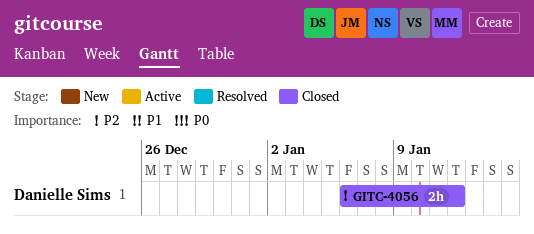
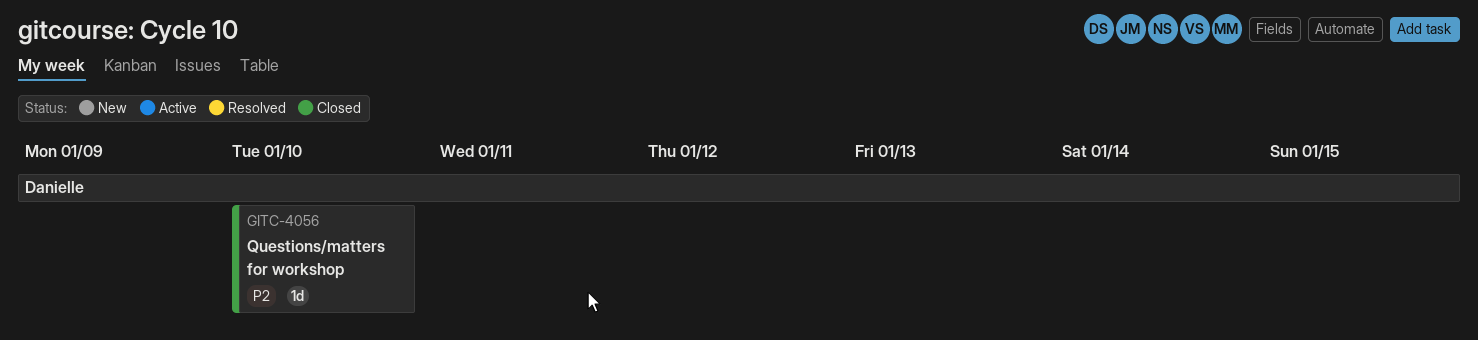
GITC-4056, estimate: 2h -> 1d
GITC-4056, due: Jan 12 -> Jan 10

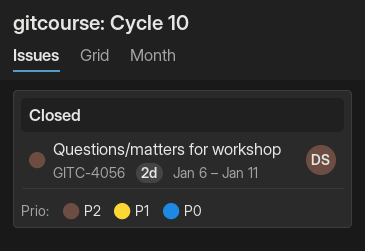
GITC-4056, estimate: 1d -> 2d
GITC-4056, due: Jan 10 -> Jan 11

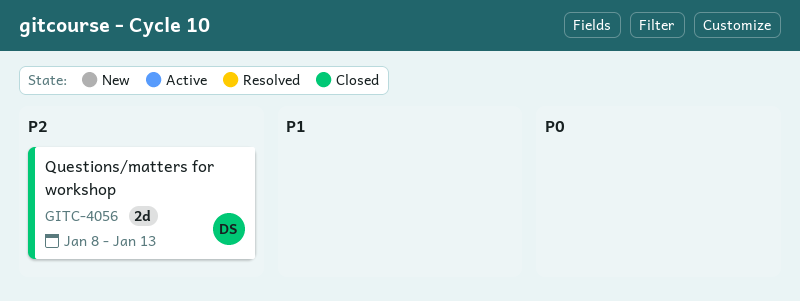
GITC-4056, start: Jan 6 -> Jan 8
GITC-4056, due: Jan 11 -> Jan 13

